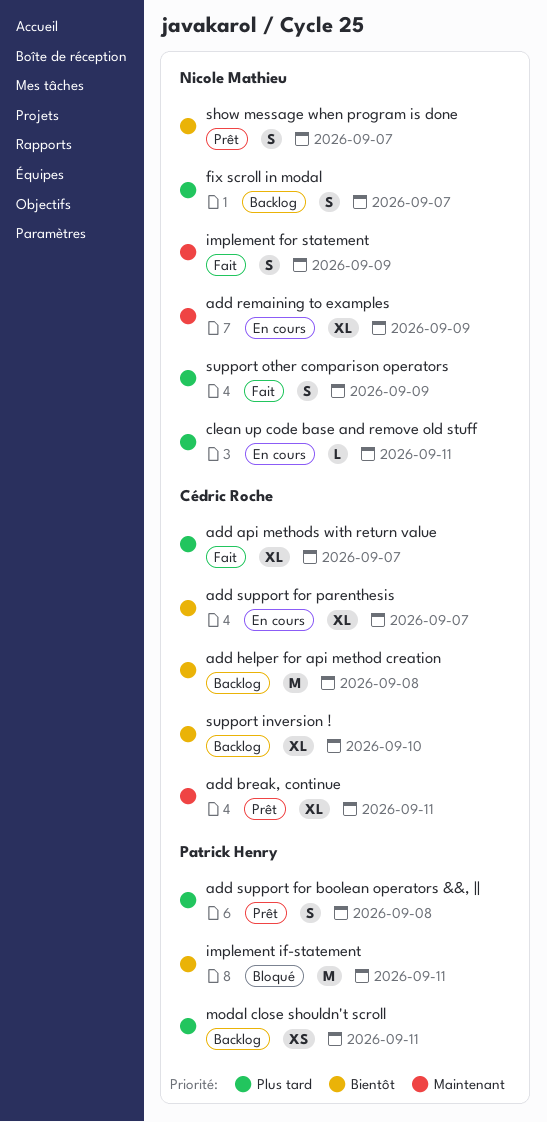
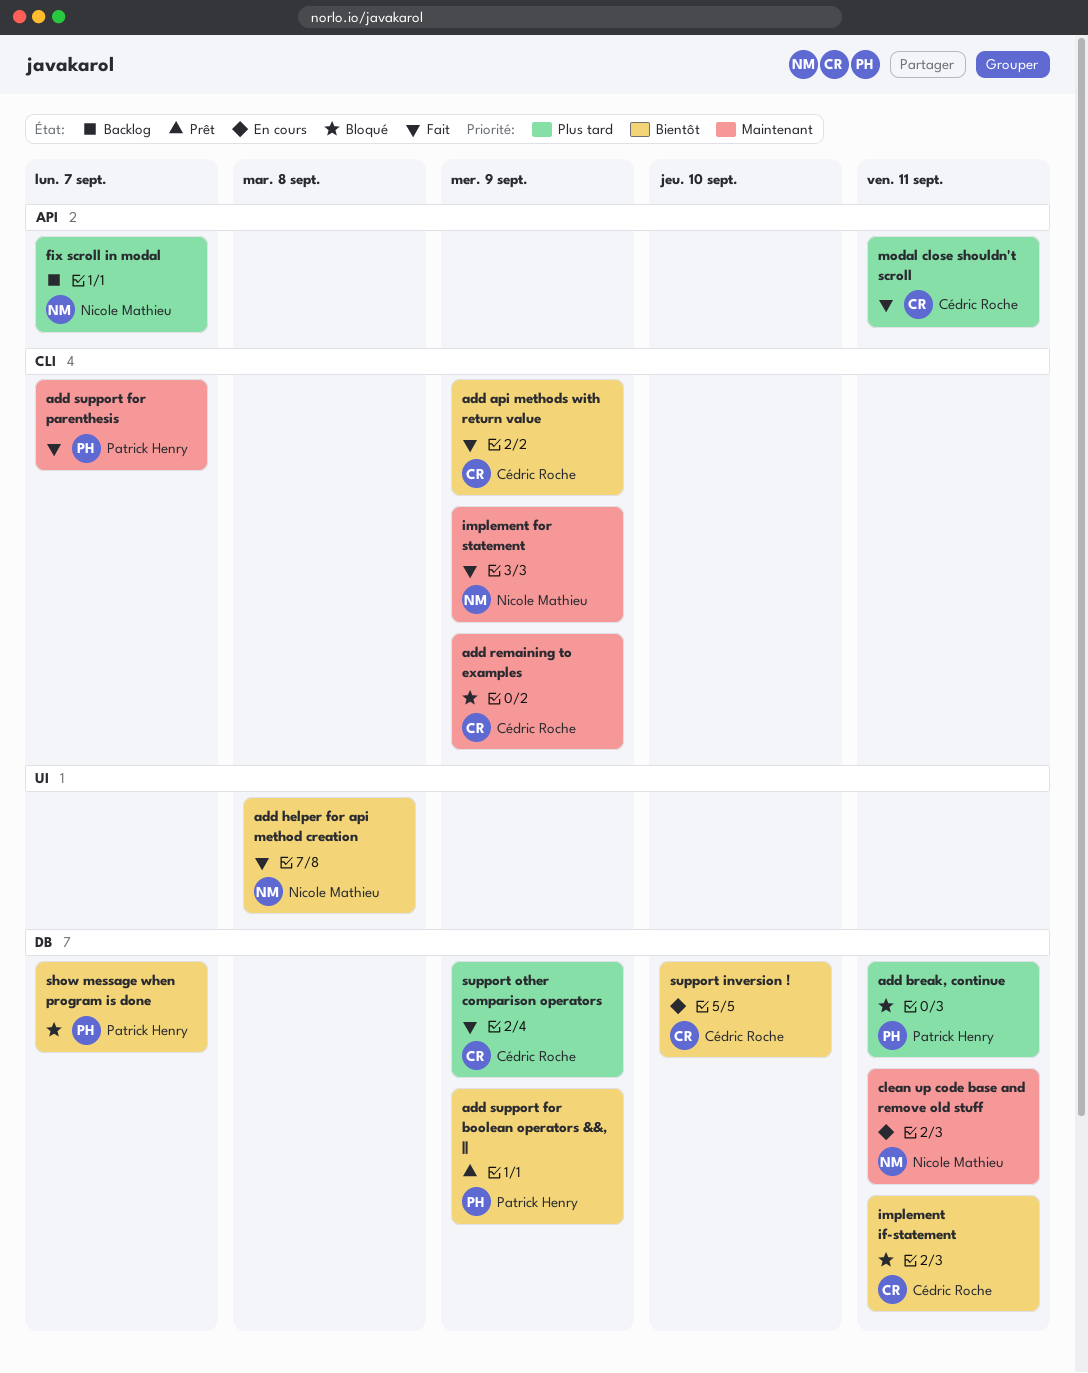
add api methods with return value, priority: Plus tard -> Bientôt
add api methods with return value, due: Sep 7 -> Sep 9
add break, continue, status: Prêt -> Bloqué
add break, continue, owner: Cédric Roche -> Patrick Henry
add break, continue, priority: Maintenant -> Plus tard
add helper for api method creation, status: Backlog -> Fait
add helper for api method creation, owner: Cédric Roche -> Nicole Mathieu
add remaining to examples, status: En cours -> Bloqué
add remaining to examples, owner: Nicole Mathieu -> Cédric Roche
add support for boolean operators &&, ||, priority: Plus tard -> Bientôt
add support for boolean operators &&, ||, due: Sep 8 -> Sep 9
add support for parenthesis, status: En cours -> Fait
add support for parenthesis, owner: Cédric Roche -> Patrick Henry
add support for parenthesis, priority: Bientôt -> Maintenant
clean up code base and remove old stuff, priority: Plus tard -> Maintenant
implement if-statement, owner: Patrick Henry -> Cédric Roche
modal close shouldn't scroll, status: Backlog -> Fait
modal close shouldn't scroll, owner: Patrick Henry -> Cédric Roche
show message when program is done, status: Prêt -> Bloqué
show message when program is done, owner: Nicole Mathieu -> Patrick Henry
support inversion !, status: Backlog -> En cours
support other comparison operators, owner: Nicole Mathieu -> Cédric Roche

